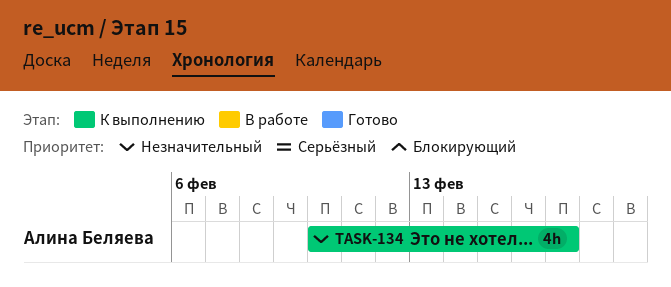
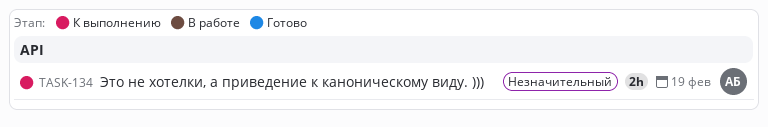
TASK-134, estimate: 4h -> 2h
TASK-134, due: Feb 17 -> Feb 19

